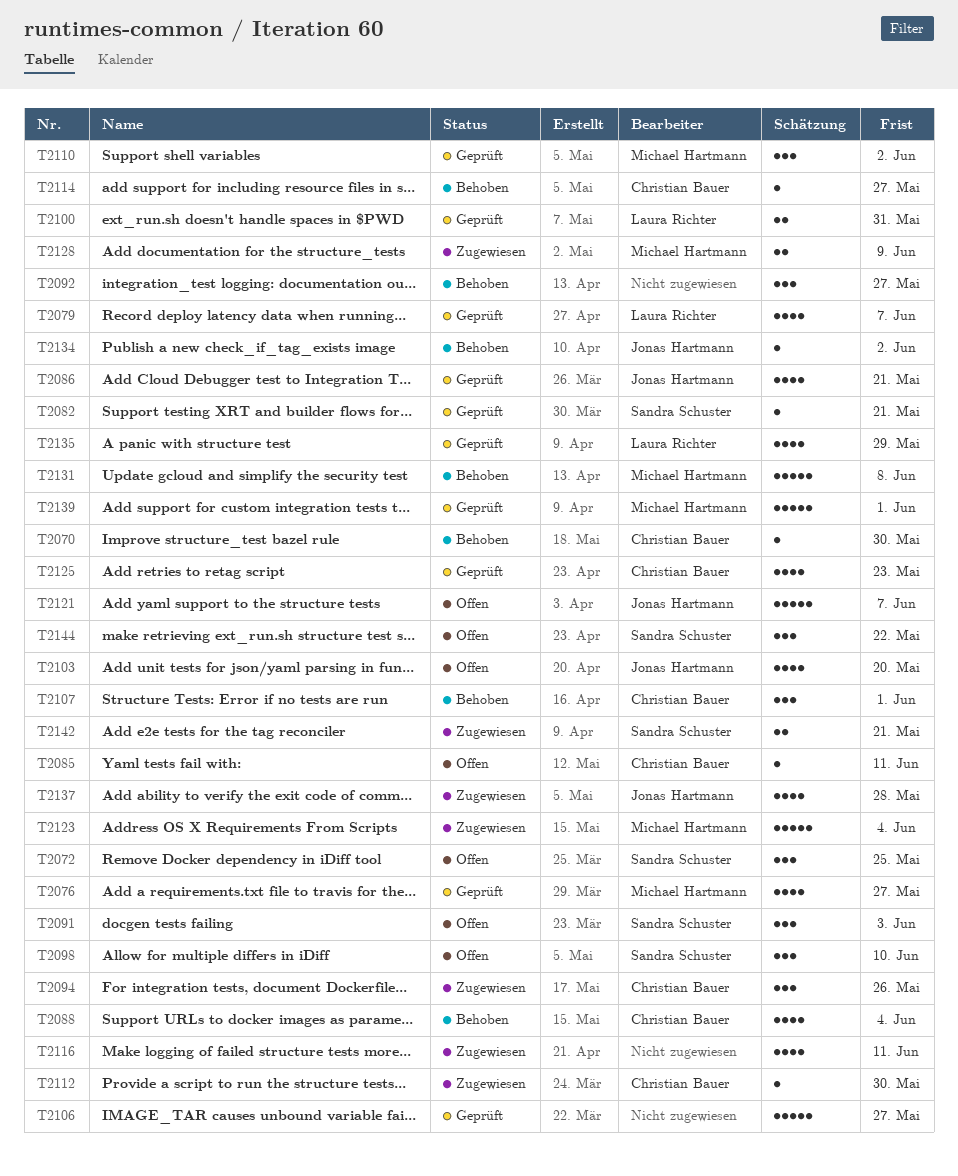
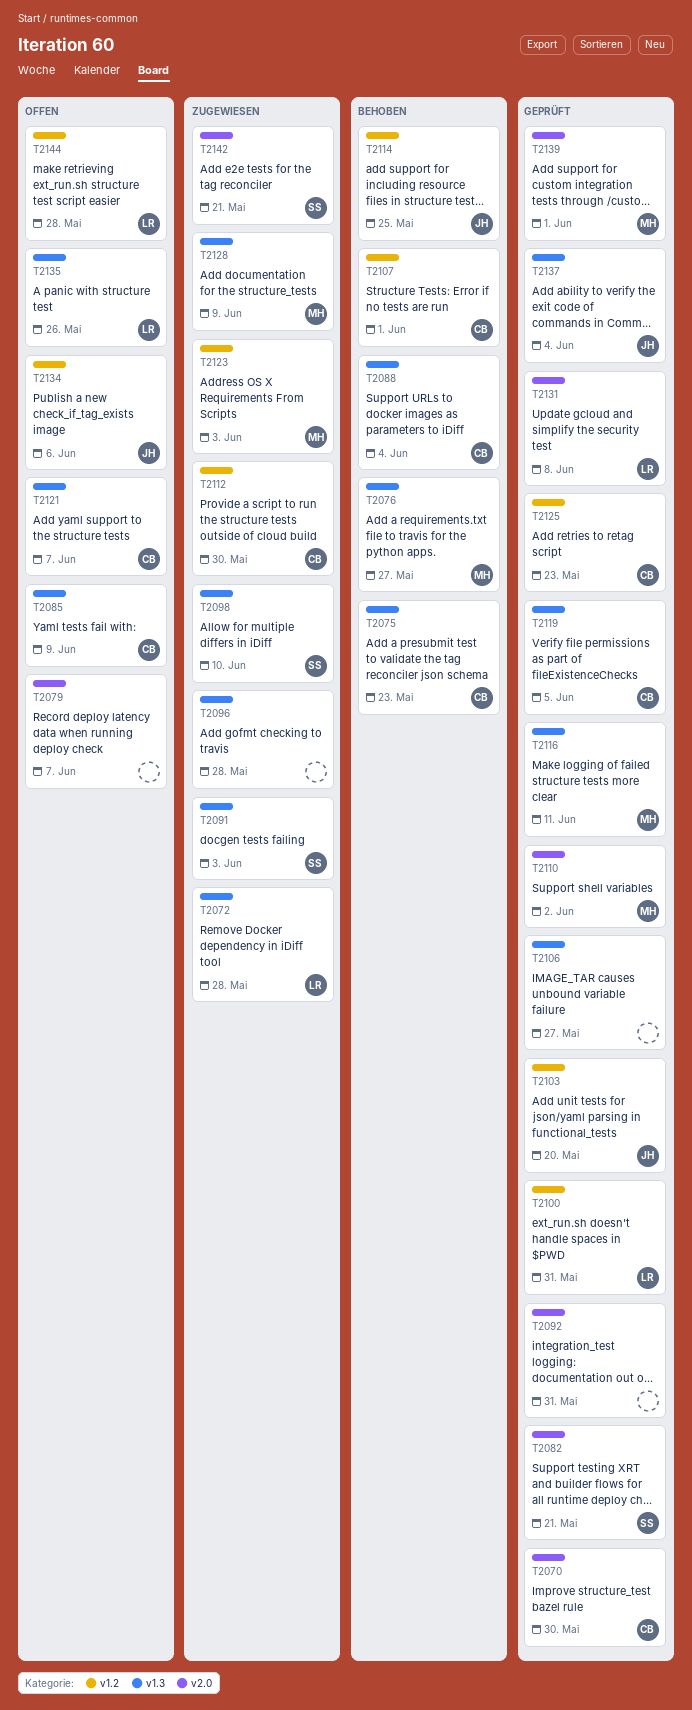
T2070, status: Behoben -> Geprüft
T2072, status: Offen -> Zugewiesen
T2072, owner: Sandra Schuster -> Laura Richter
T2072, due: May 25 -> May 28
T2075: none -> present
T2076, status: Geprüft -> Behoben
T2079, status: Geprüft -> Offen
T2079, owner: Laura Richter -> none
T2085, due: Jun 11 -> Jun 9
T2086: present -> none
T2091, status: Offen -> Zugewiesen
T2092, status: Behoben -> Geprüft
T2092, due: May 27 -> May 31
T2094: present -> none
T2096: none -> present
T2098, status: Offen -> Zugewiesen
T2103, status: Offen -> Geprüft
T2114, owner: Christian Bauer -> Jonas Hartmann
T2114, due: May 27 -> May 25
T2116, status: Zugewiesen -> Geprüft
T2116, owner: none -> Michael Hartmann
T2119: none -> present
T2121, owner: Jonas Hartmann -> Christian Bauer
T2123, due: Jun 4 -> Jun 3
T2131, status: Behoben -> Geprüft
T2131, owner: Michael Hartmann -> Laura Richter
T2134, status: Behoben -> Offen
T2134, due: Jun 2 -> Jun 6
T2135, status: Geprüft -> Offen
T2135, due: May 29 -> May 26
T2137, status: Zugewiesen -> Geprüft
T2137, due: May 28 -> Jun 4
T2144, owner: Sandra Schuster -> Laura Richter
T2144, due: May 22 -> May 28

